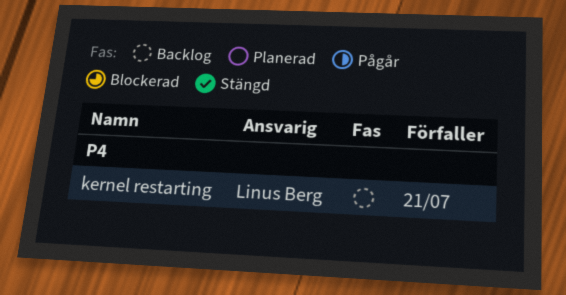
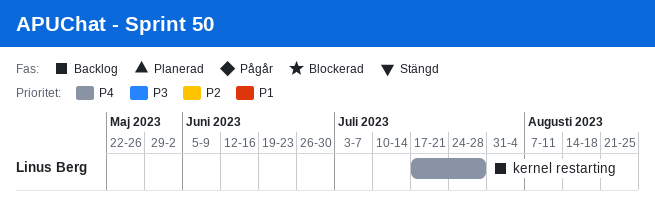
kernel restarting, due: Jul 21 -> Jul 28

